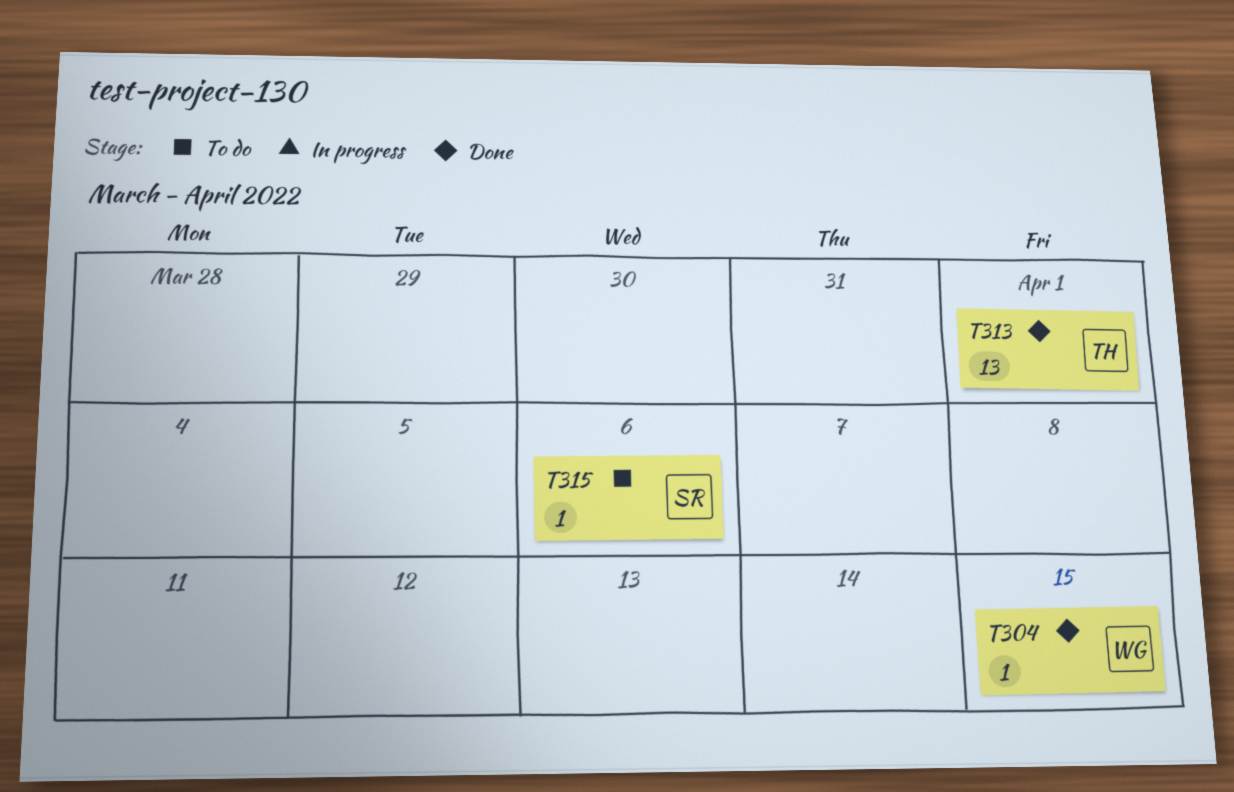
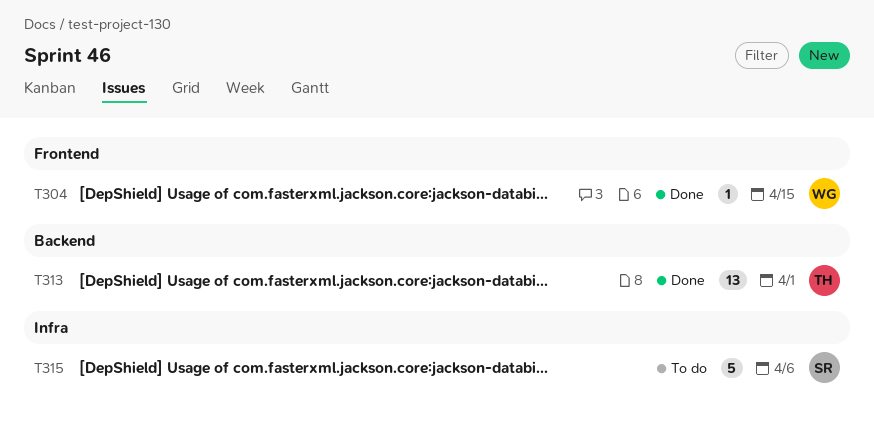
T315, estimate: 1 -> 5

